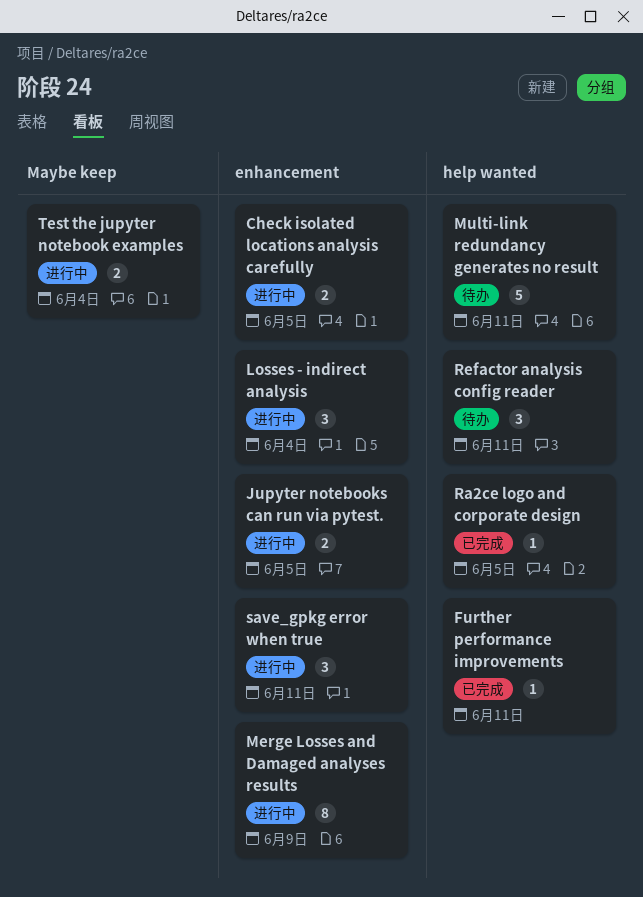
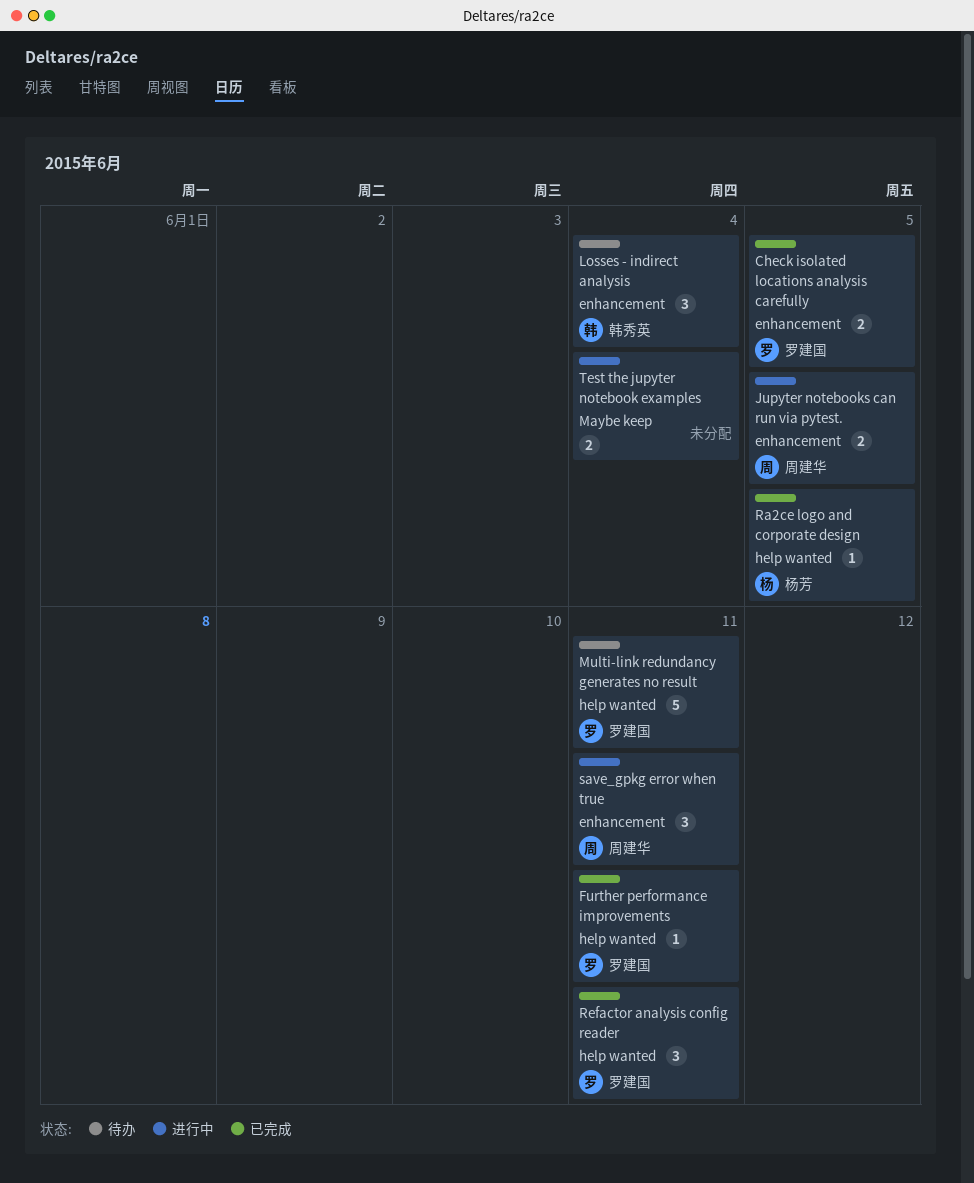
Check isolated locations analysis carefully, status: 进行中 -> 已完成
Losses - indirect analysis, status: 进行中 -> 待办
Merge Losses and Damaged analyses results: present -> none
Refactor analysis config reader, status: 待办 -> 已完成

